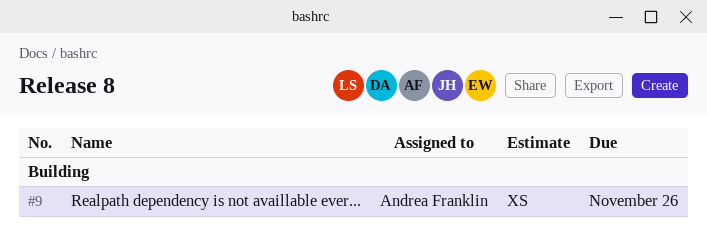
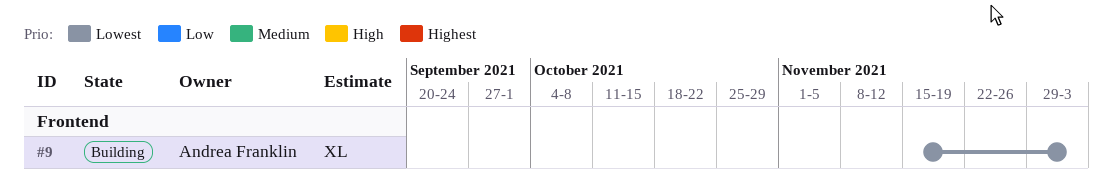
#9, estimate: XS -> XL
#9, due: Nov 26 -> Dec 3

